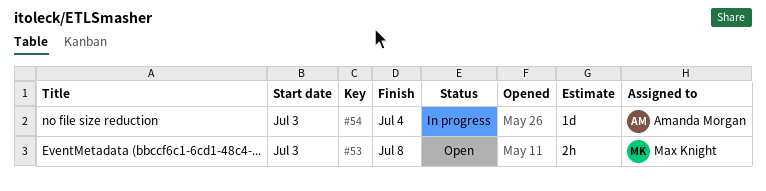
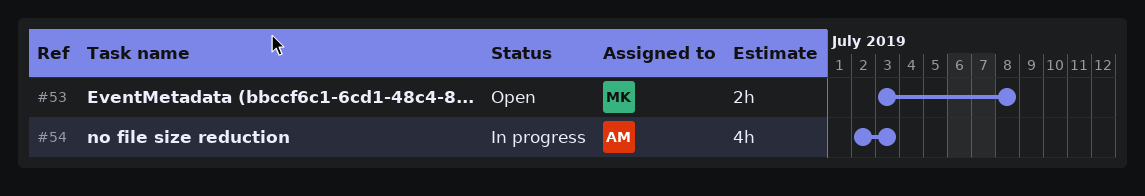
#54, estimate: 1d -> 4h
#54, start: Jul 3 -> Jul 2
#54, due: Jul 4 -> Jul 3

